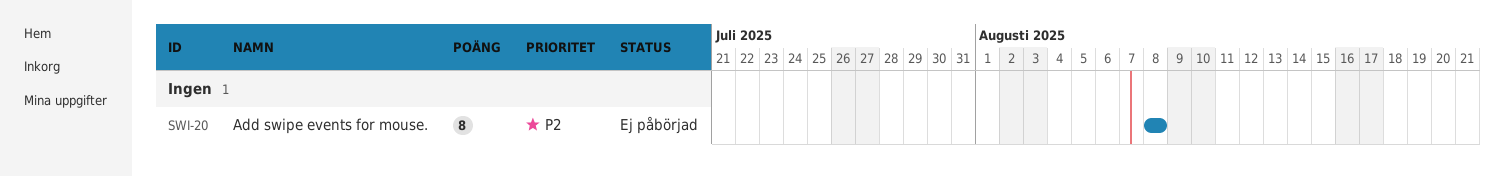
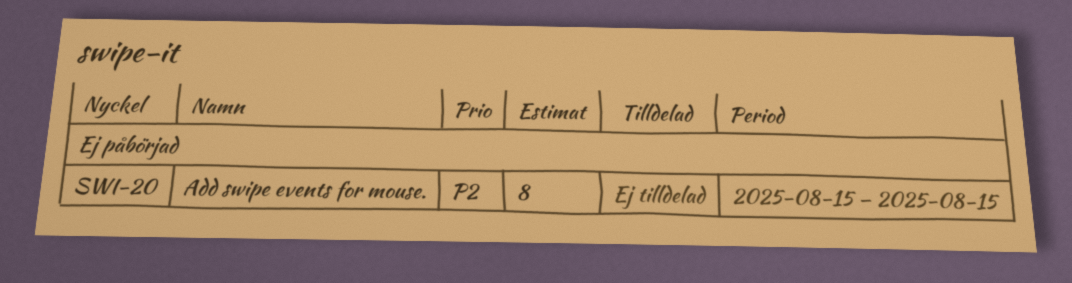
SWI-20, start: Aug 8 -> Aug 15
SWI-20, due: Aug 8 -> Aug 15

